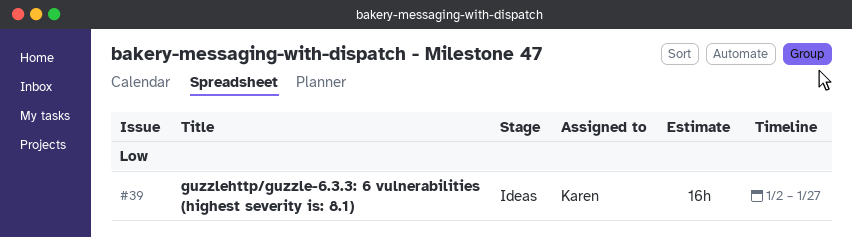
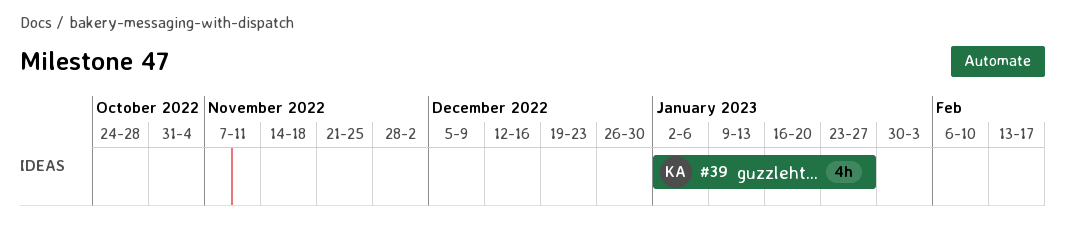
#39, estimate: 16h -> 4h

